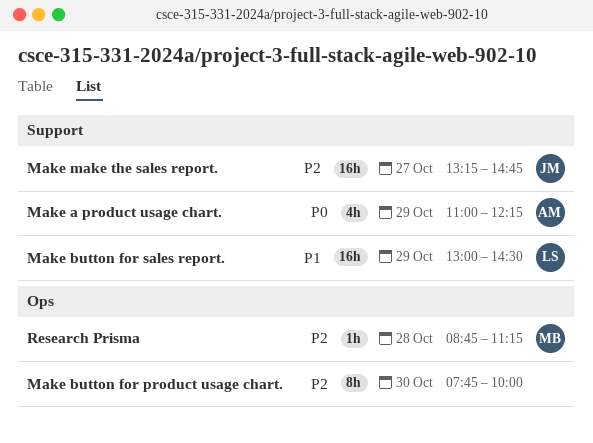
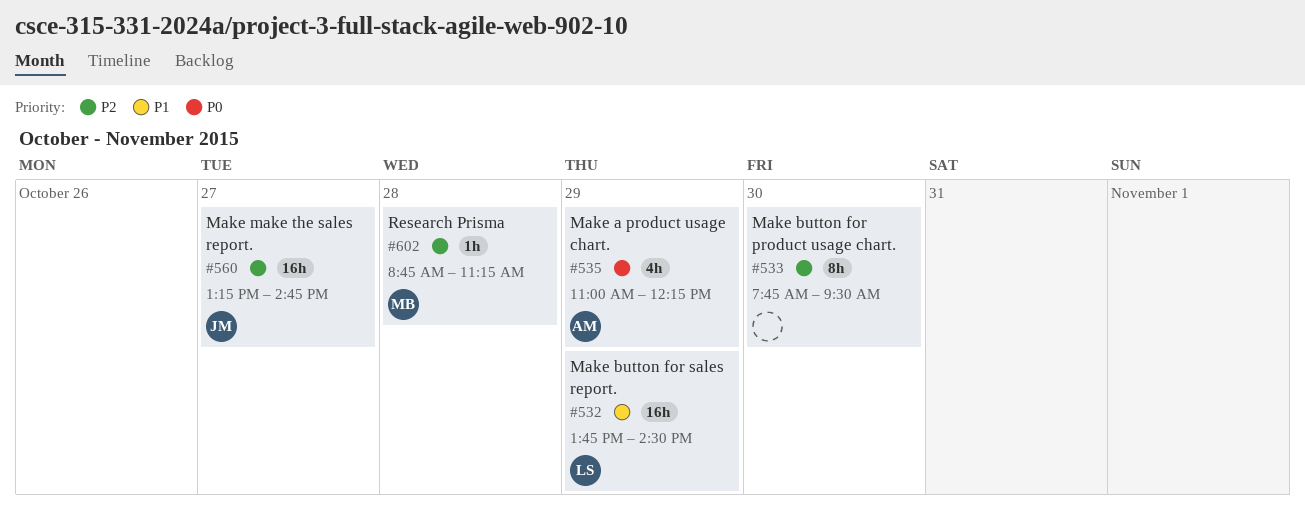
Make button for product usage chart., ends: 10:00 -> 09:30
Make button for sales report., begins: 13:00 -> 13:45

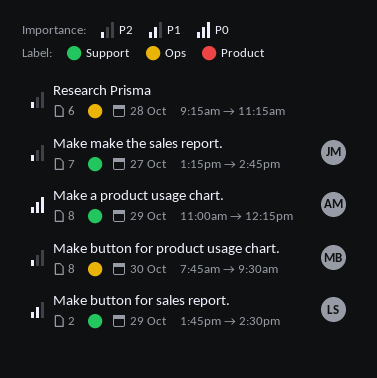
Make button for product usage chart., owner: none -> MB
Research Prisma, owner: MB -> none
Research Prisma, begins: 08:45 -> 09:15

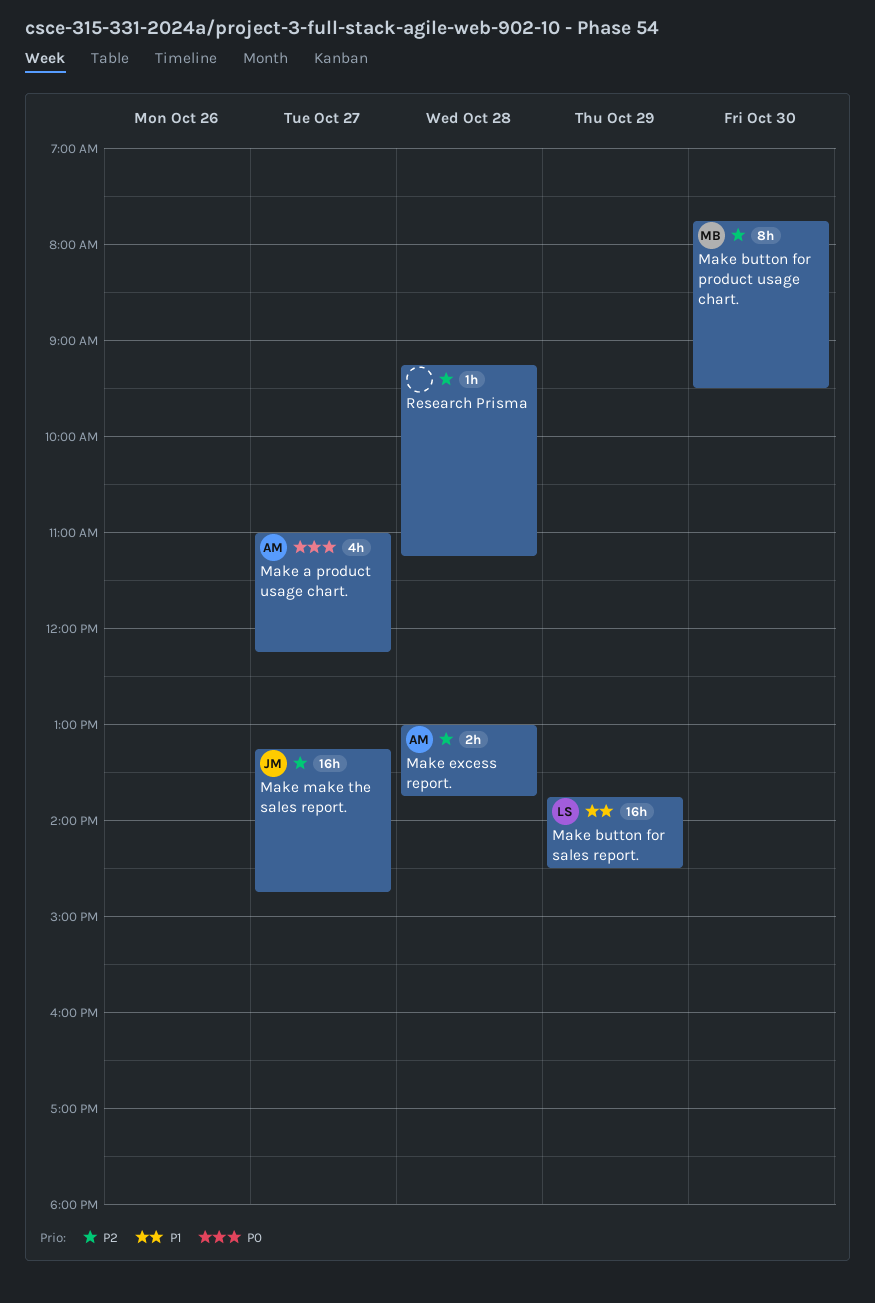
Make a product usage chart., day: Oct 29 -> Oct 27
Make excess report.: none -> present

